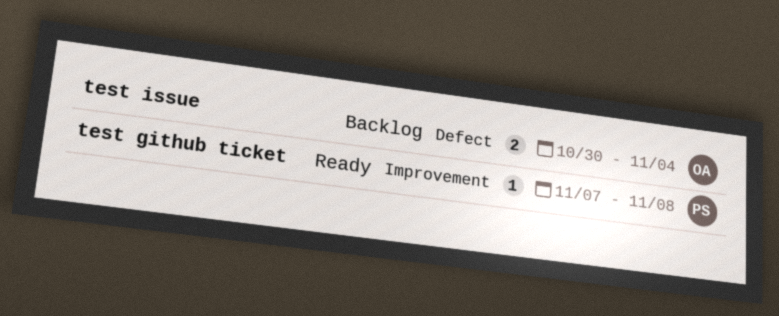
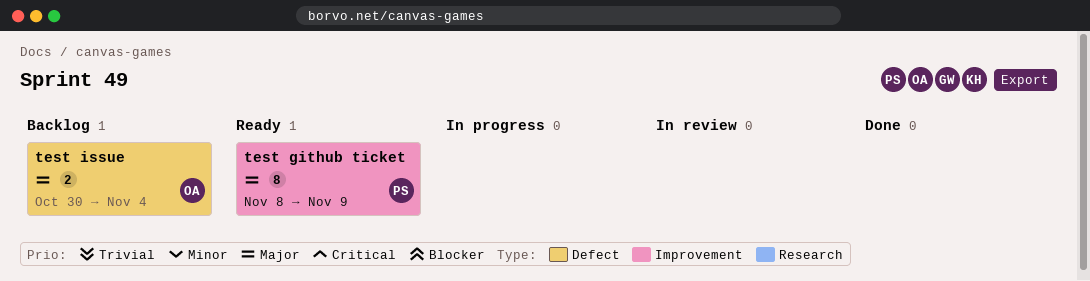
test github ticket, estimate: 1 -> 8
test github ticket, start: Nov 7 -> Nov 8
test github ticket, due: Nov 8 -> Nov 9

